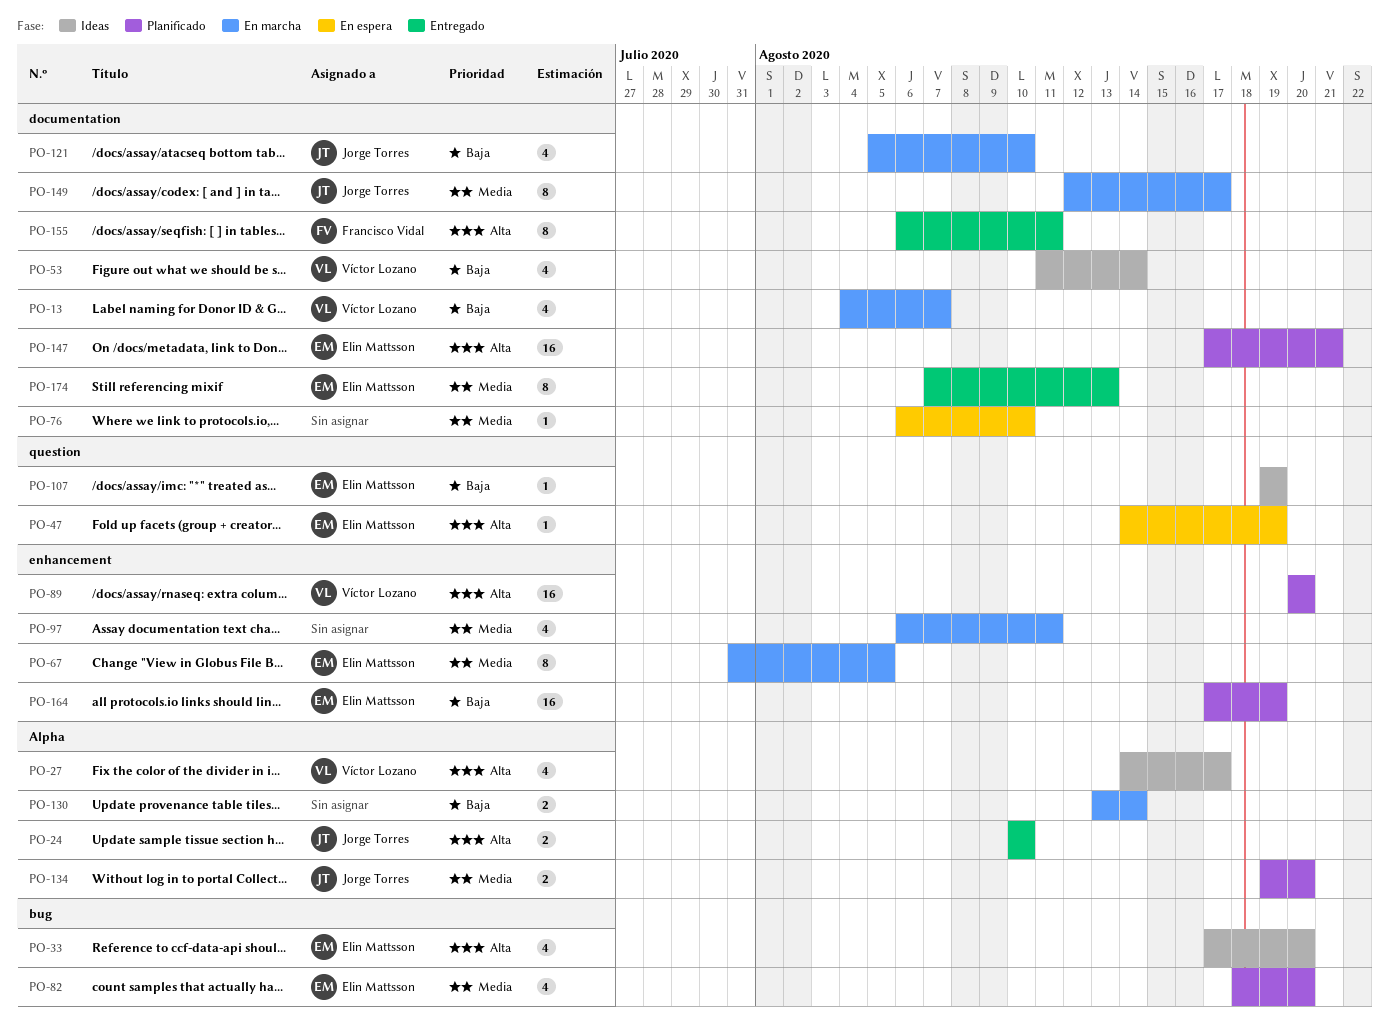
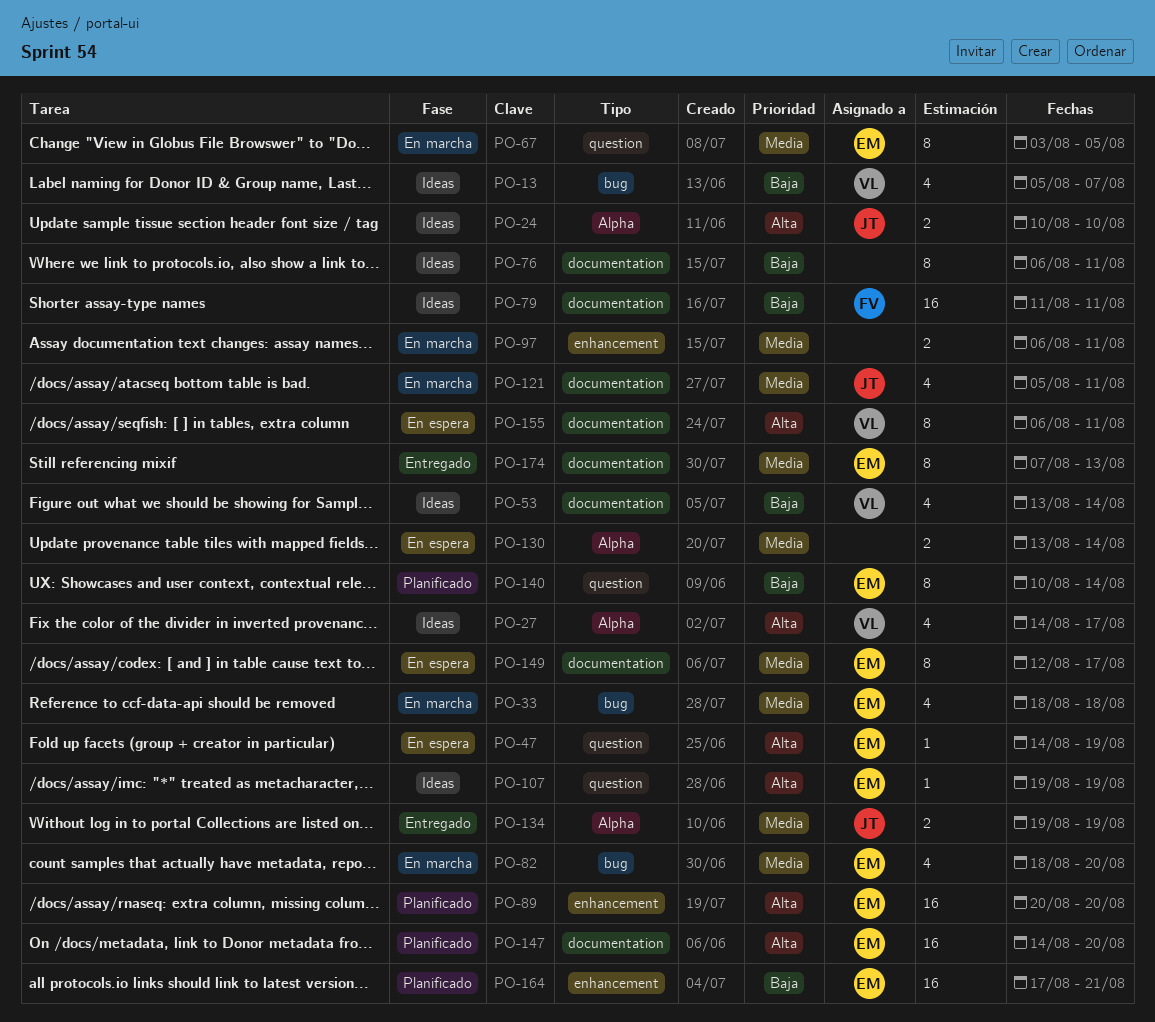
PO-13, status: En marcha -> Ideas
PO-13, label: documentation -> bug
PO-13, start: Aug 4 -> Aug 5
PO-24, status: Entregado -> Ideas
PO-33, status: Ideas -> En marcha
PO-33, priority: Alta -> Media
PO-33, start: Aug 17 -> Aug 18
PO-33, due: Aug 20 -> Aug 18
PO-53, start: Aug 11 -> Aug 13
PO-67, label: enhancement -> question
PO-67, start: Jul 31 -> Aug 3
PO-76, status: En espera -> Ideas
PO-76, priority: Media -> Baja
PO-76, estimate: 1 -> 8
PO-76, due: Aug 10 -> Aug 11
PO-79: none -> present
PO-82, status: Planificado -> En marcha
PO-89, owner: Víctor Lozano -> Elin Mattsson
PO-97, estimate: 4 -> 2
PO-107, priority: Baja -> Alta
PO-121, priority: Baja -> Media
PO-121, due: Aug 10 -> Aug 11
PO-130, status: En marcha -> En espera
PO-130, priority: Baja -> Media
PO-134, status: Planificado -> Entregado
PO-134, due: Aug 20 -> Aug 19
PO-140: none -> present
PO-147, start: Aug 17 -> Aug 14
PO-147, due: Aug 21 -> Aug 20
PO-149, status: En marcha -> En espera
PO-149, owner: Jorge Torres -> Elin Mattsson
PO-155, status: Entregado -> En espera
PO-155, owner: Francisco Vidal -> Víctor Lozano
PO-164, due: Aug 19 -> Aug 21

